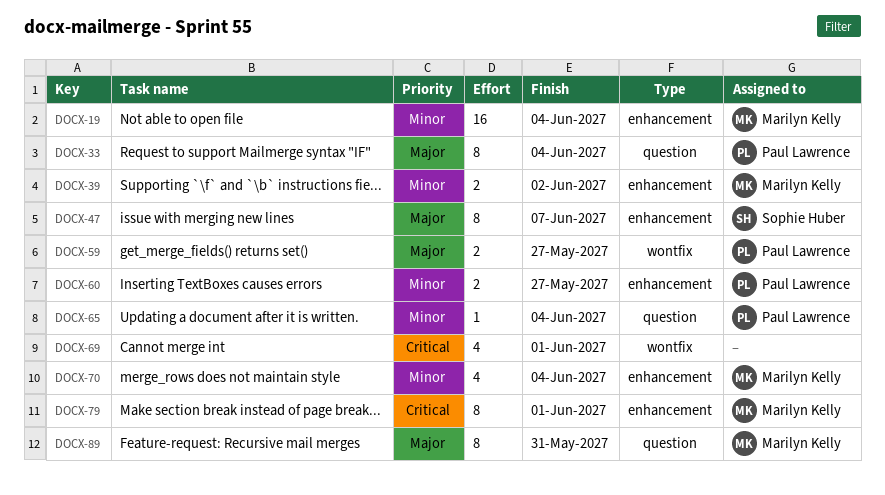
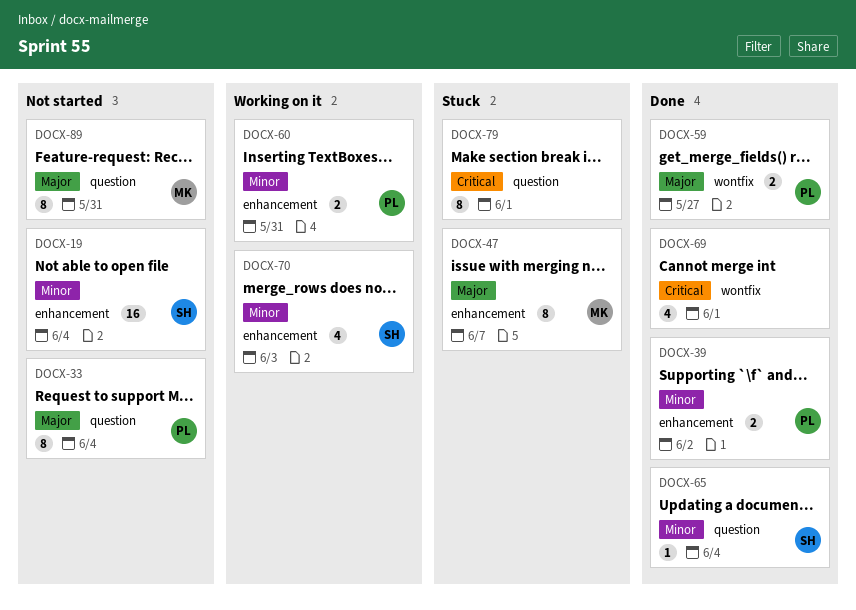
DOCX-19, owner: Marilyn Kelly -> Sophie Huber
DOCX-39, owner: Marilyn Kelly -> Paul Lawrence
DOCX-47, owner: Sophie Huber -> Marilyn Kelly
DOCX-60, due: May 27 -> May 31
DOCX-65, owner: Paul Lawrence -> Sophie Huber
DOCX-70, owner: Marilyn Kelly -> Sophie Huber
DOCX-70, due: Jun 4 -> Jun 3
DOCX-79, owner: Marilyn Kelly -> none
DOCX-79, label: enhancement -> question

